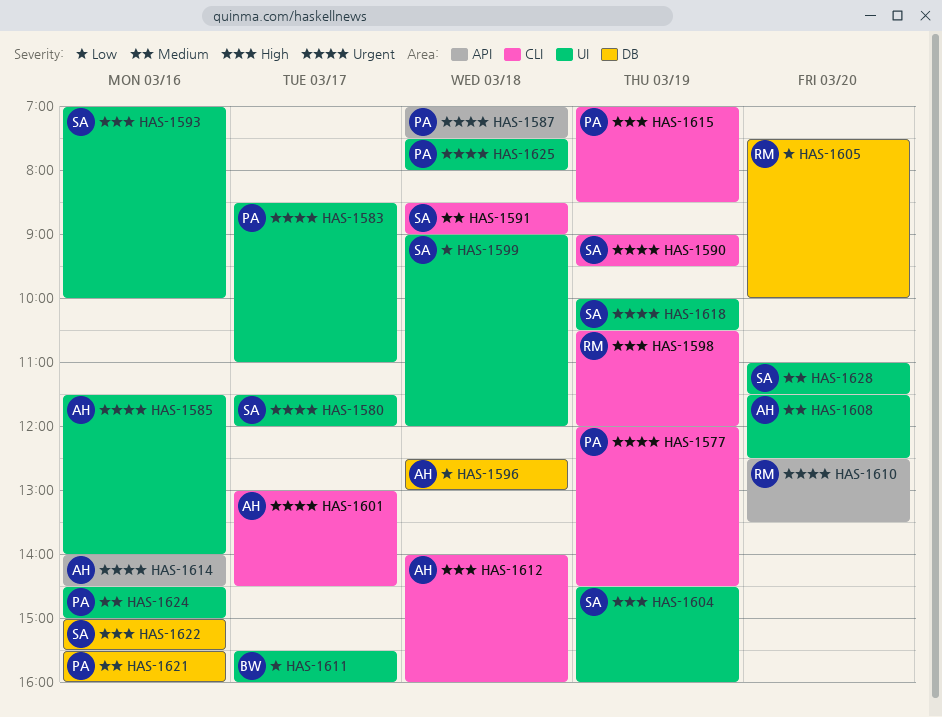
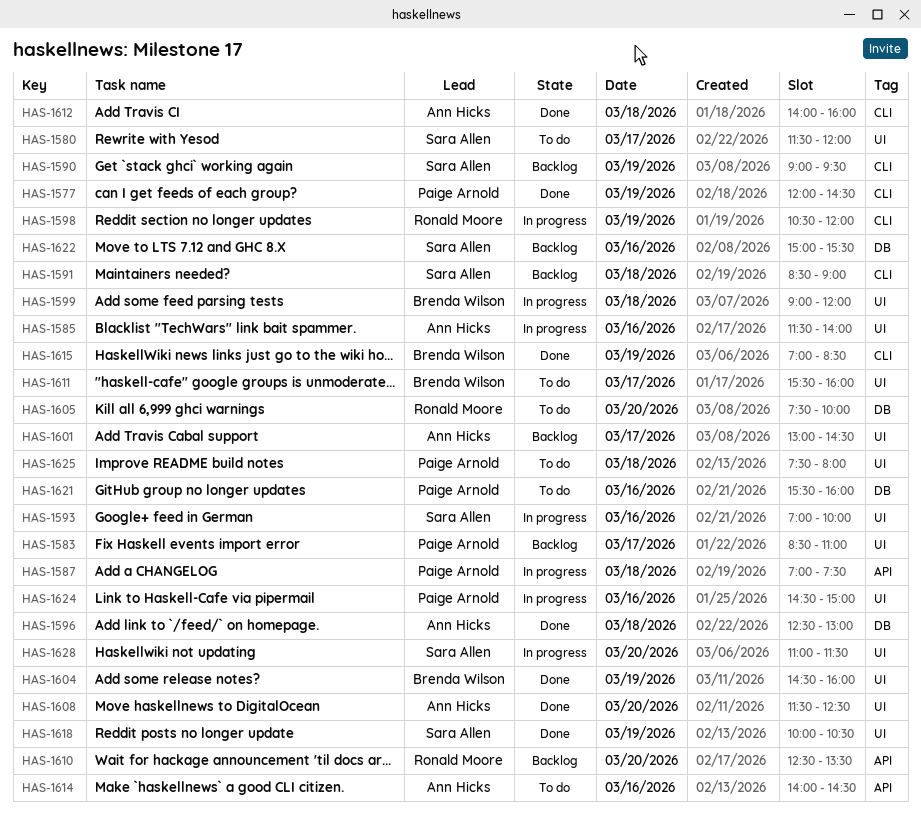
HAS-1599, owner: Sara Allen -> Brenda Wilson
HAS-1601, label: CLI -> UI
HAS-1604, owner: Sara Allen -> Brenda Wilson
HAS-1615, owner: Paige Arnold -> Brenda Wilson

